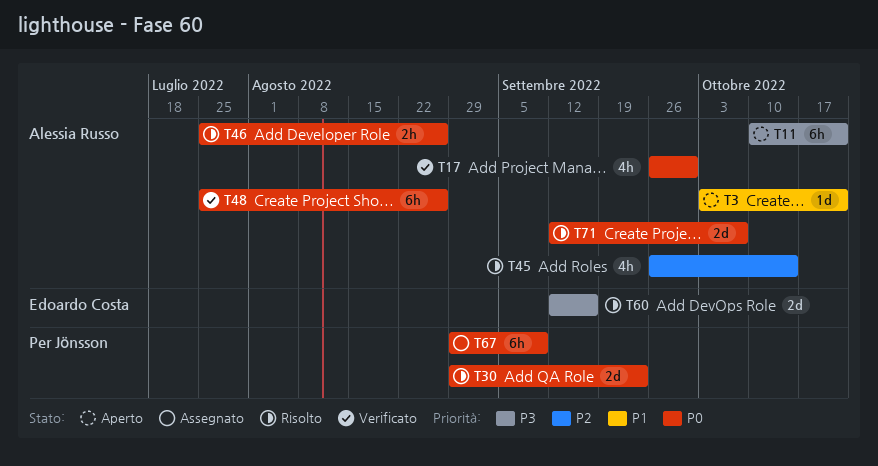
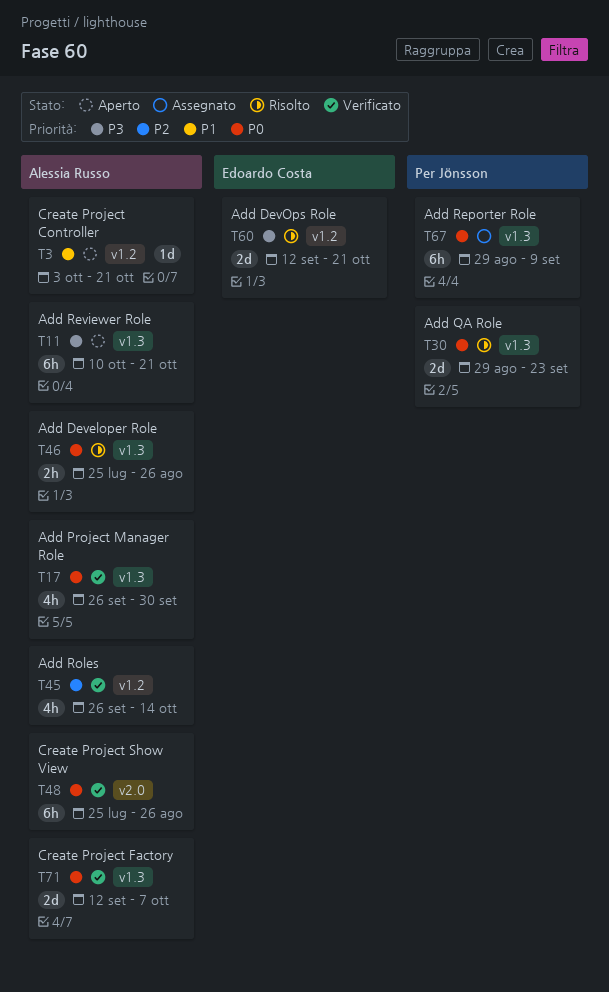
T45, status: Risolto -> Verificato
T60, due: Sep 16 -> Oct 21
T71, status: Risolto -> Verificato

